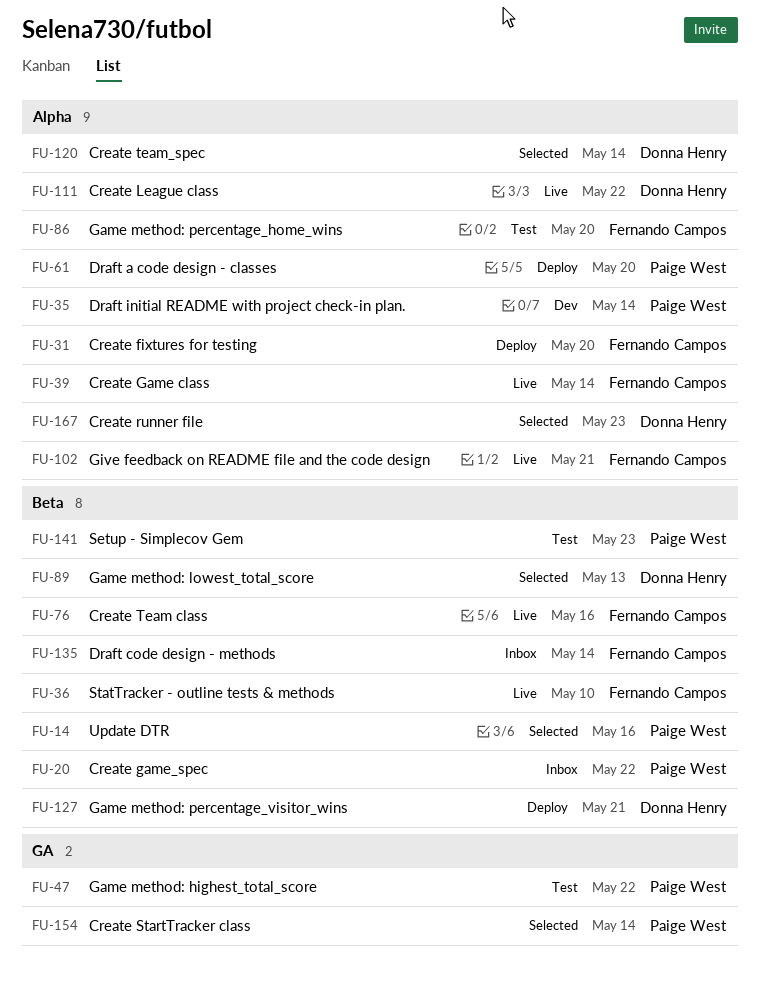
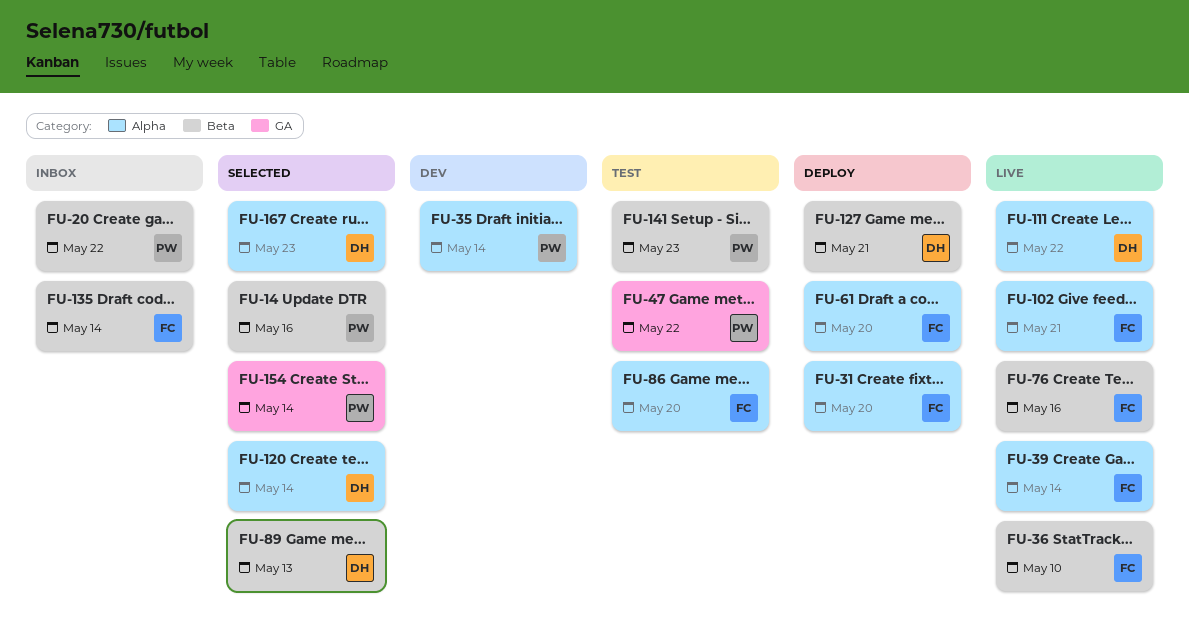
FU-61, owner: Paige West -> Fernando Campos

